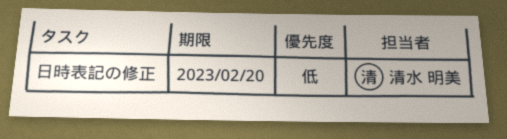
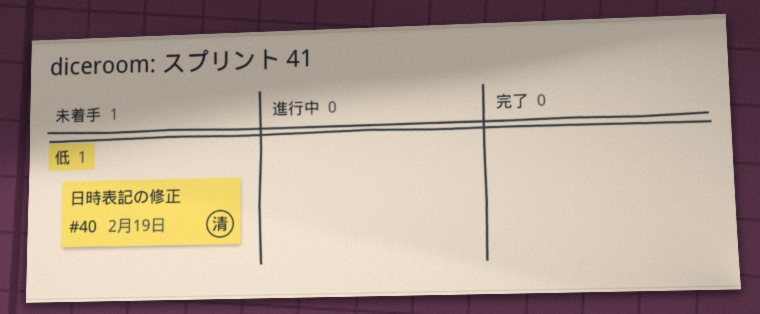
日時表記の修正, due: Feb 20 -> Feb 19

